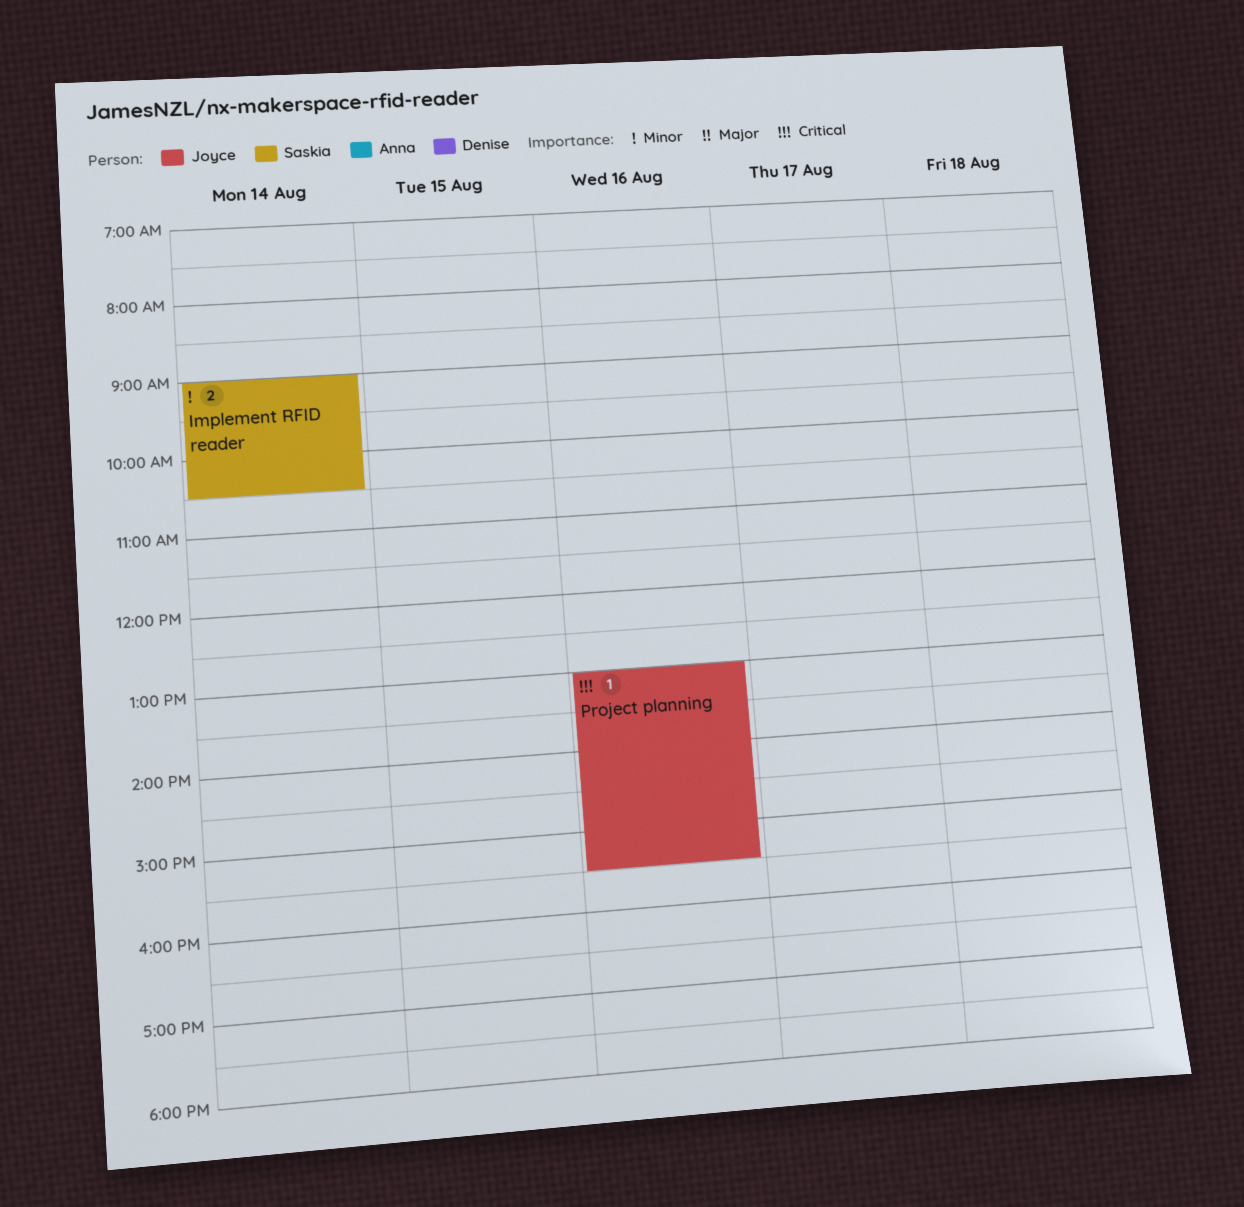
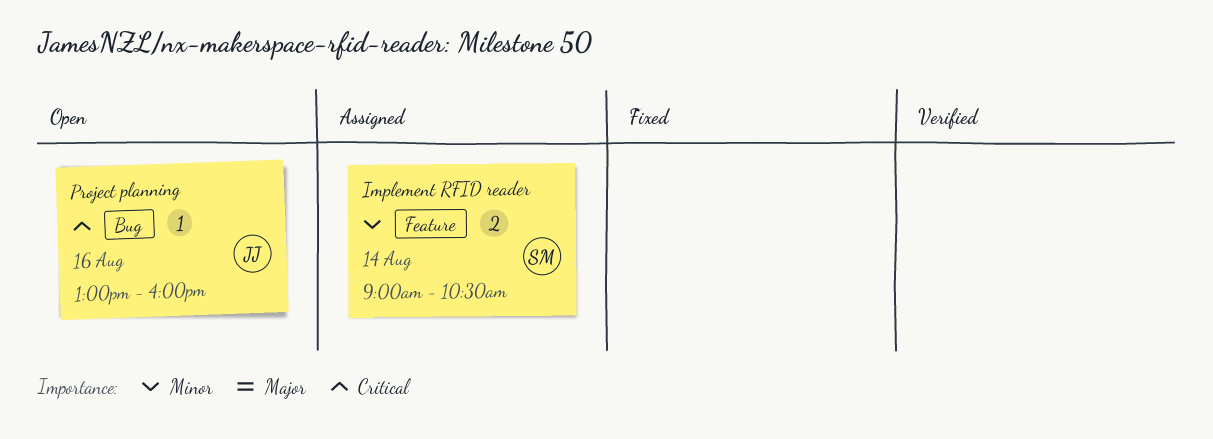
Project planning, ends: 15:30 -> 16:00

